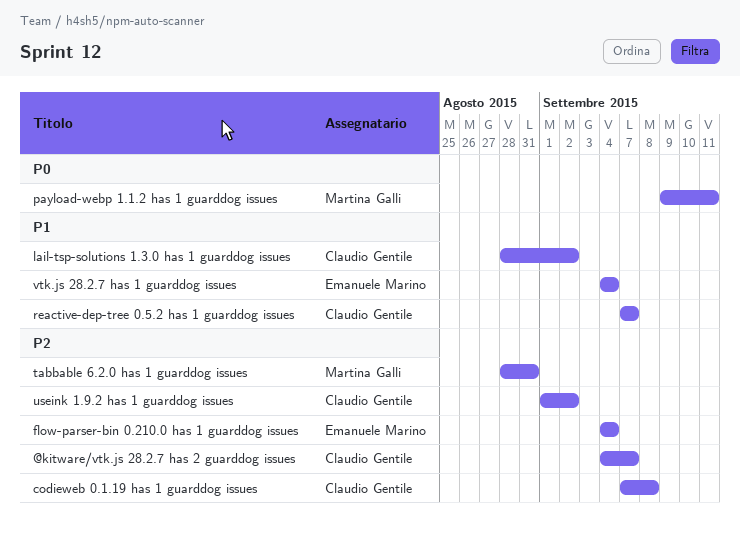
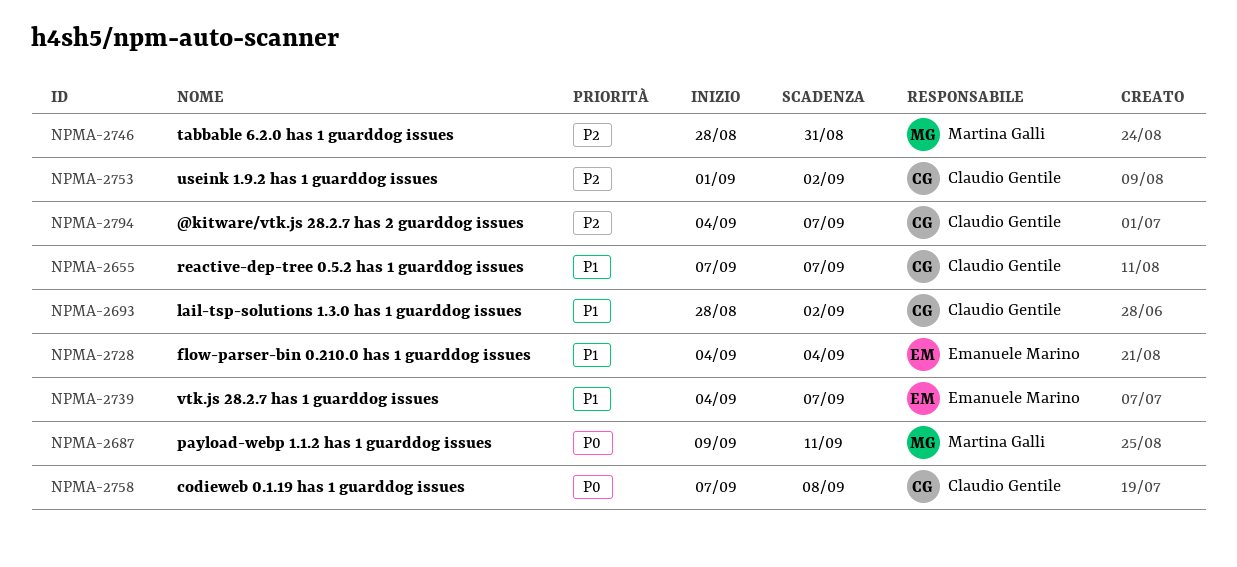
codieweb 0.1.19 has 1 guarddog issues, priority: P2 -> P0
flow-parser-bin 0.210.0 has 1 guarddog issues, priority: P2 -> P1
vtk.js 28.2.7 has 1 guarddog issues, due: Sep 4 -> Sep 7

